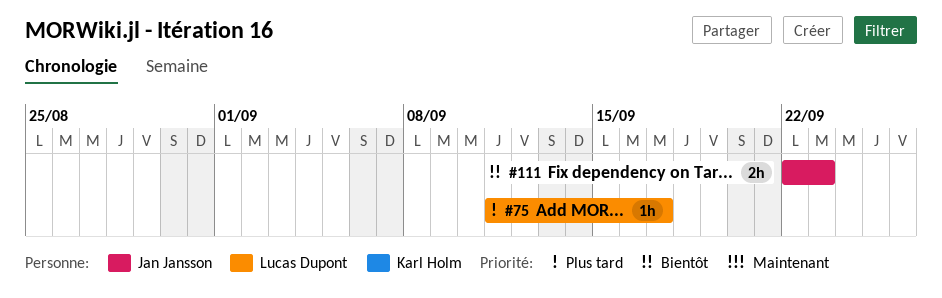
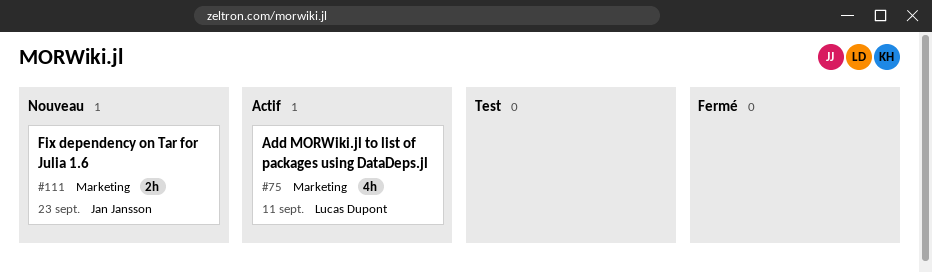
#75, estimate: 1h -> 4h
#75, due: Sep 17 -> Sep 11

